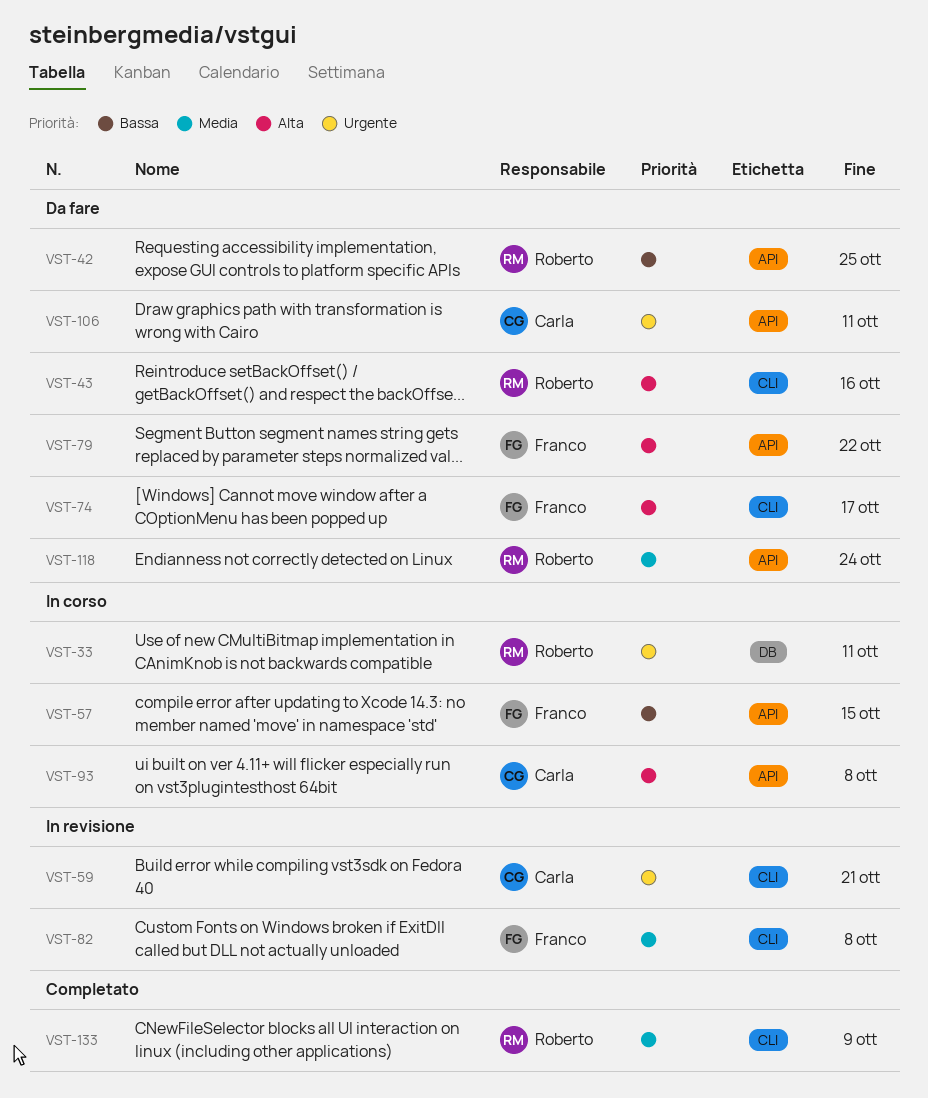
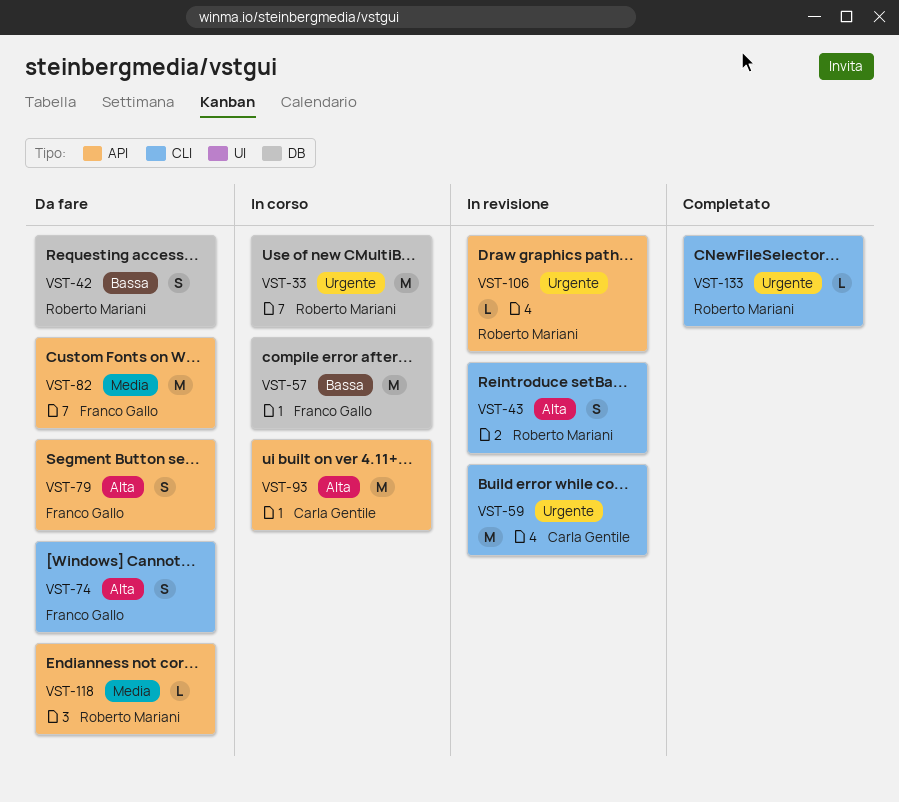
VST-42, label: API -> DB
VST-43, status: Da fare -> In revisione
VST-57, label: API -> DB
VST-82, status: In revisione -> Da fare
VST-82, label: CLI -> API
VST-106, status: Da fare -> In revisione
VST-106, owner: Carla Gentile -> Roberto Mariani
VST-133, priority: Media -> Urgente

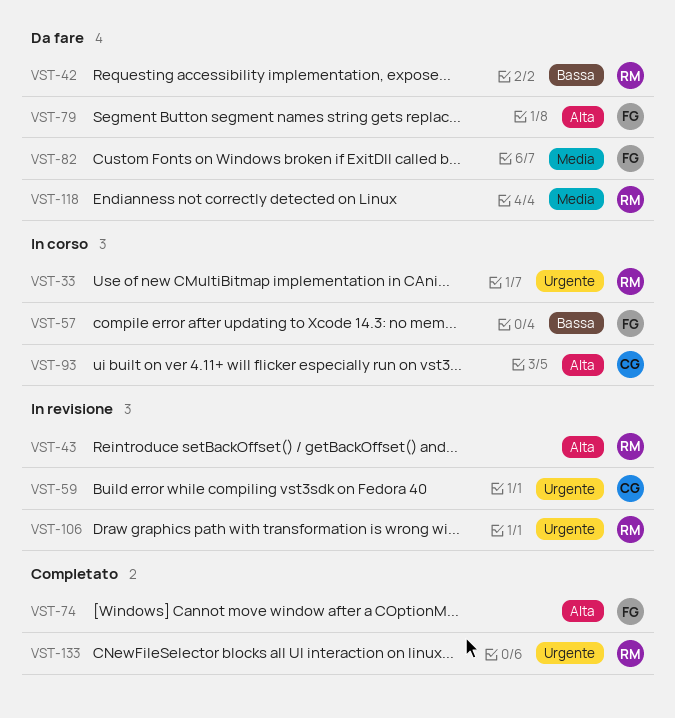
VST-74, status: Da fare -> Completato

